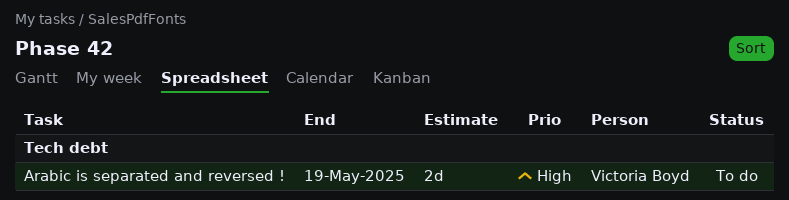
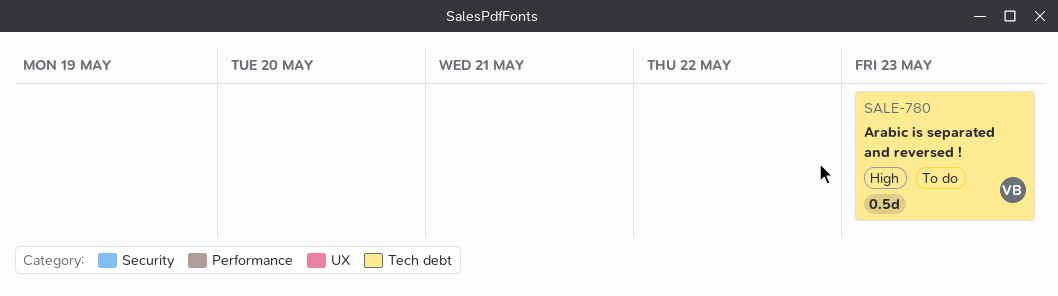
Arabic is separated and reversed !, estimate: 2d -> 0.5d
Arabic is separated and reversed !, due: May 19 -> May 23

